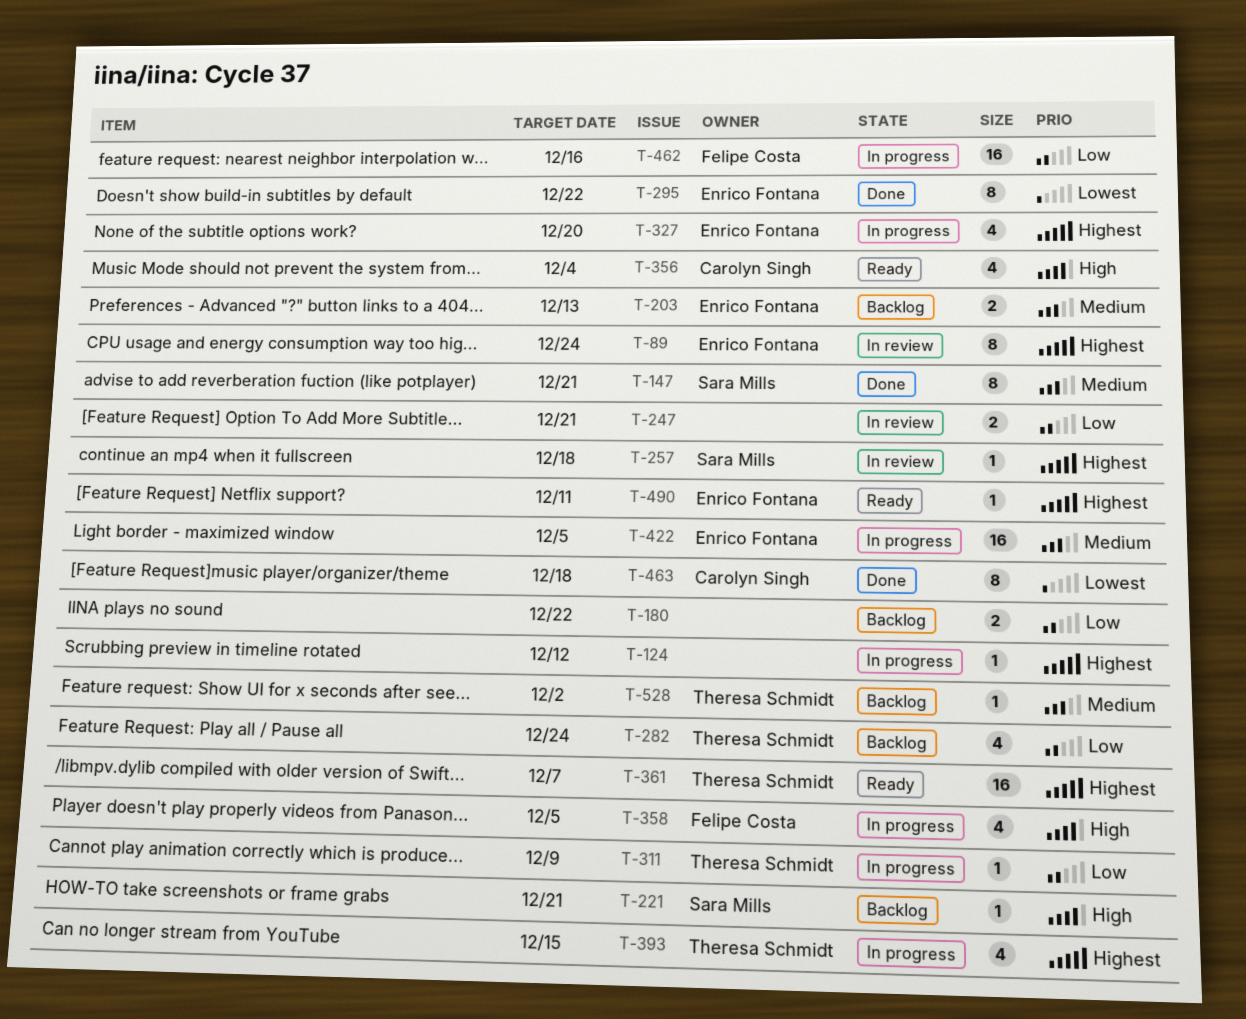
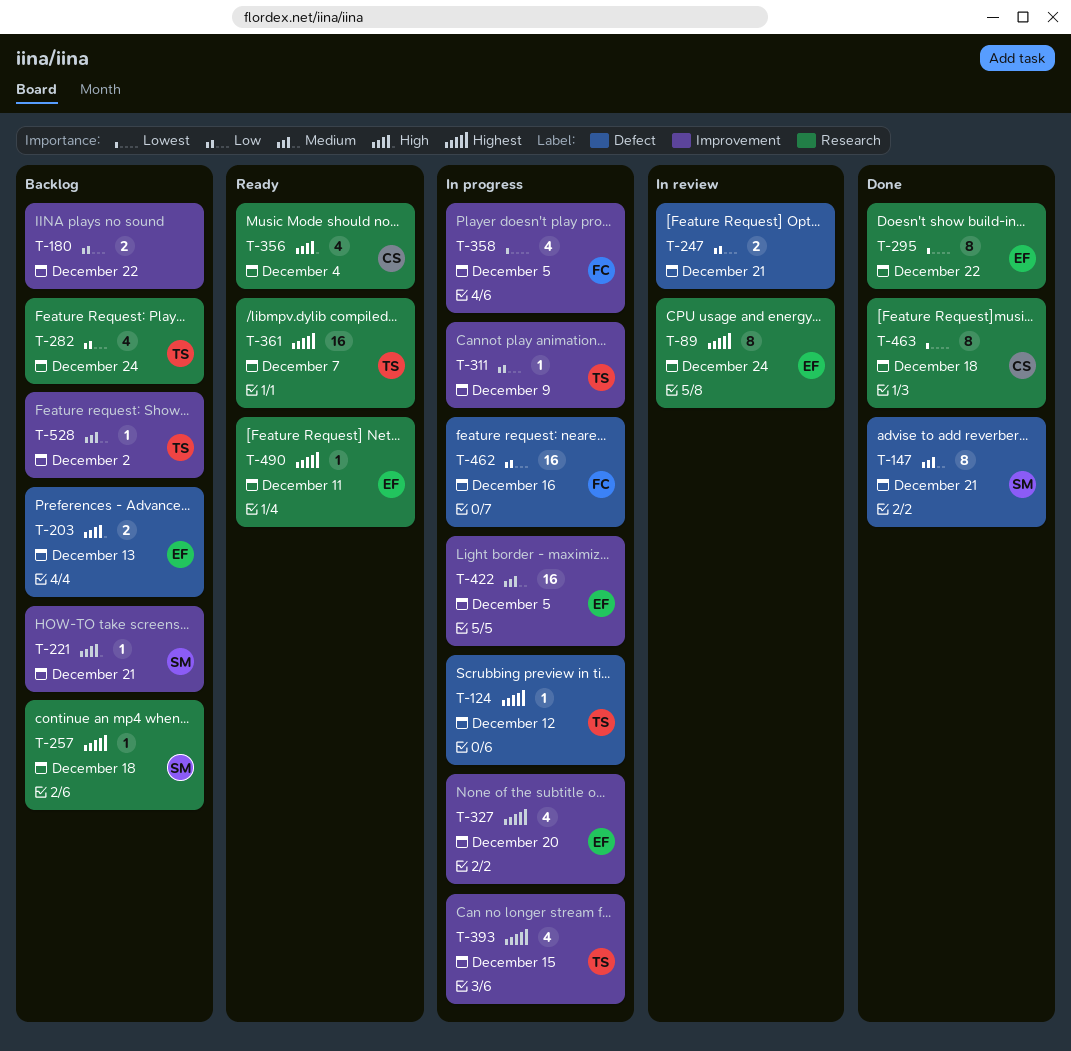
T-124, owner: none -> Theresa Schmidt
T-203, priority: Medium -> High
T-257, status: In review -> Backlog
T-358, priority: High -> Lowest

